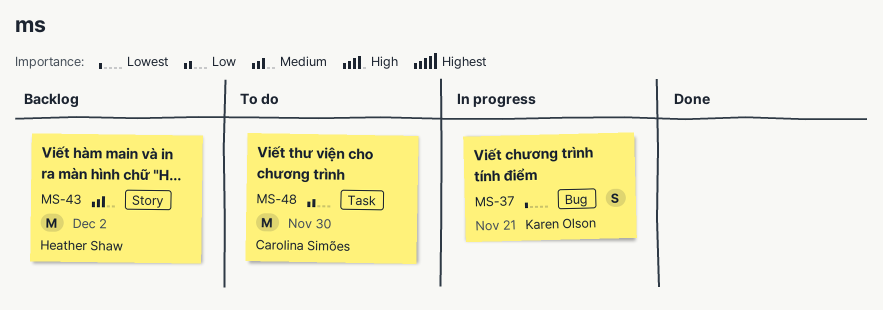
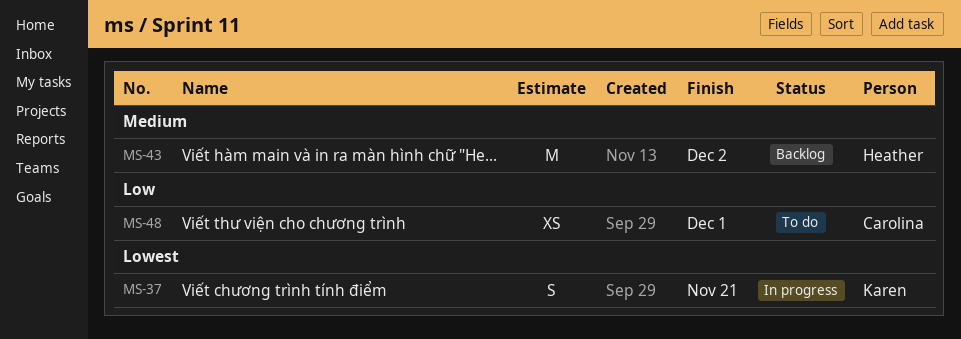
MS-48, estimate: M -> XS
MS-48, due: Nov 30 -> Dec 1

